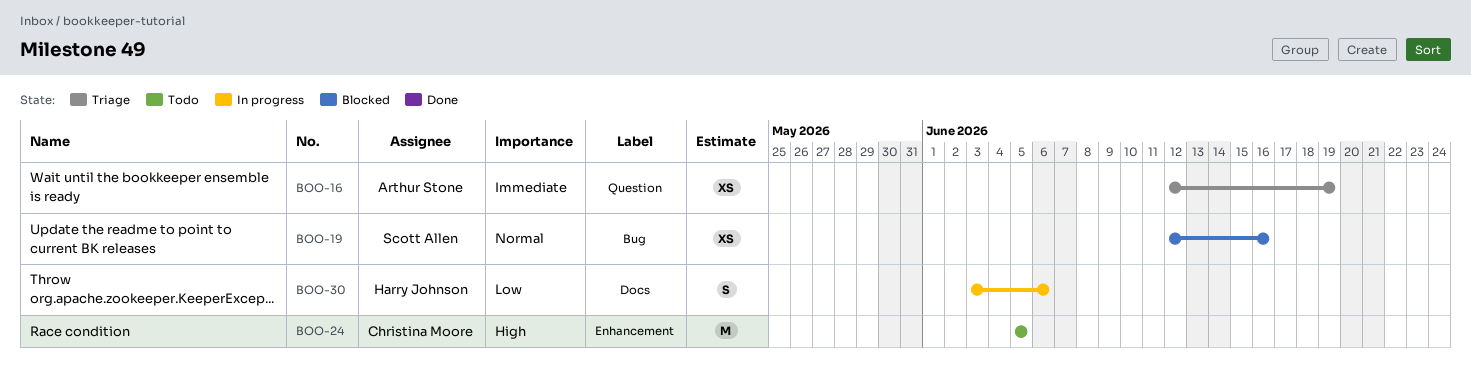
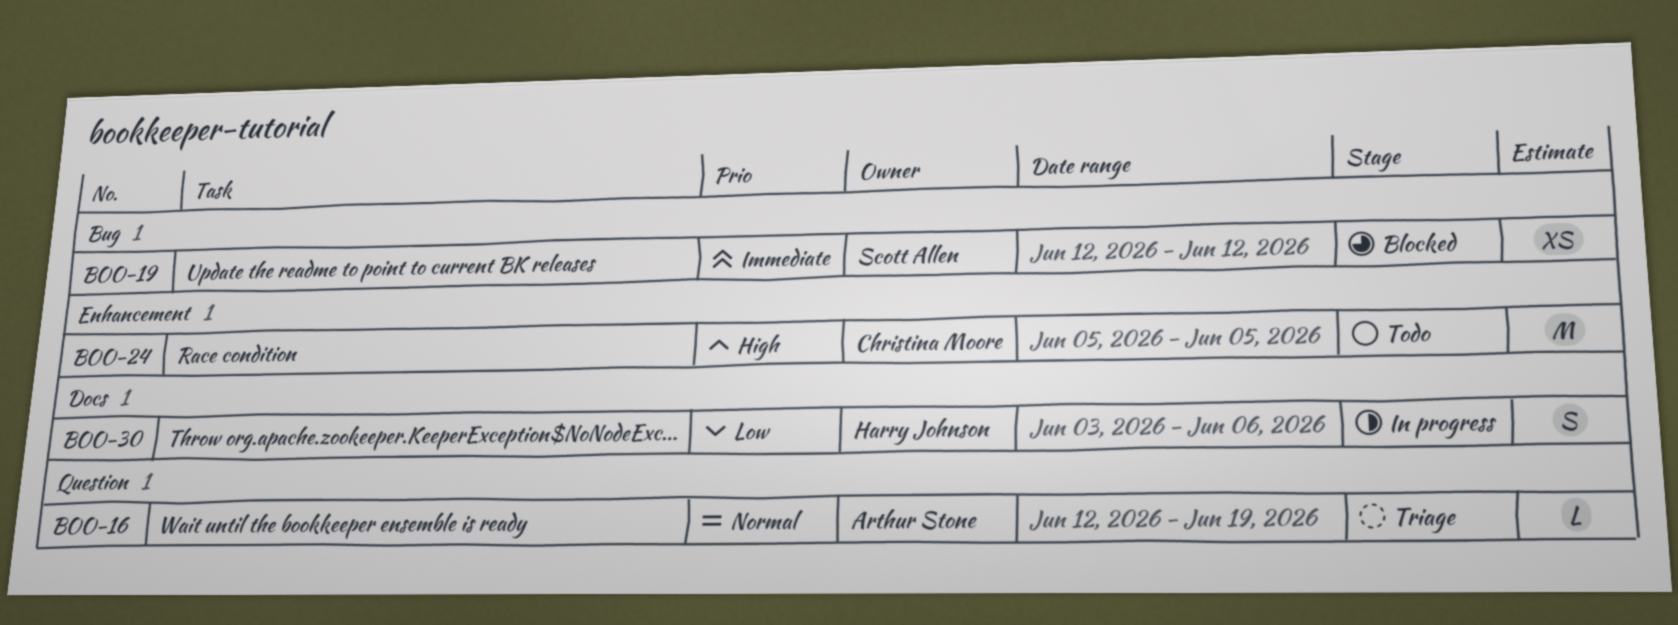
BOO-16, priority: Immediate -> Normal
BOO-16, estimate: XS -> L
BOO-19, priority: Normal -> Immediate
BOO-19, due: Jun 16 -> Jun 12

